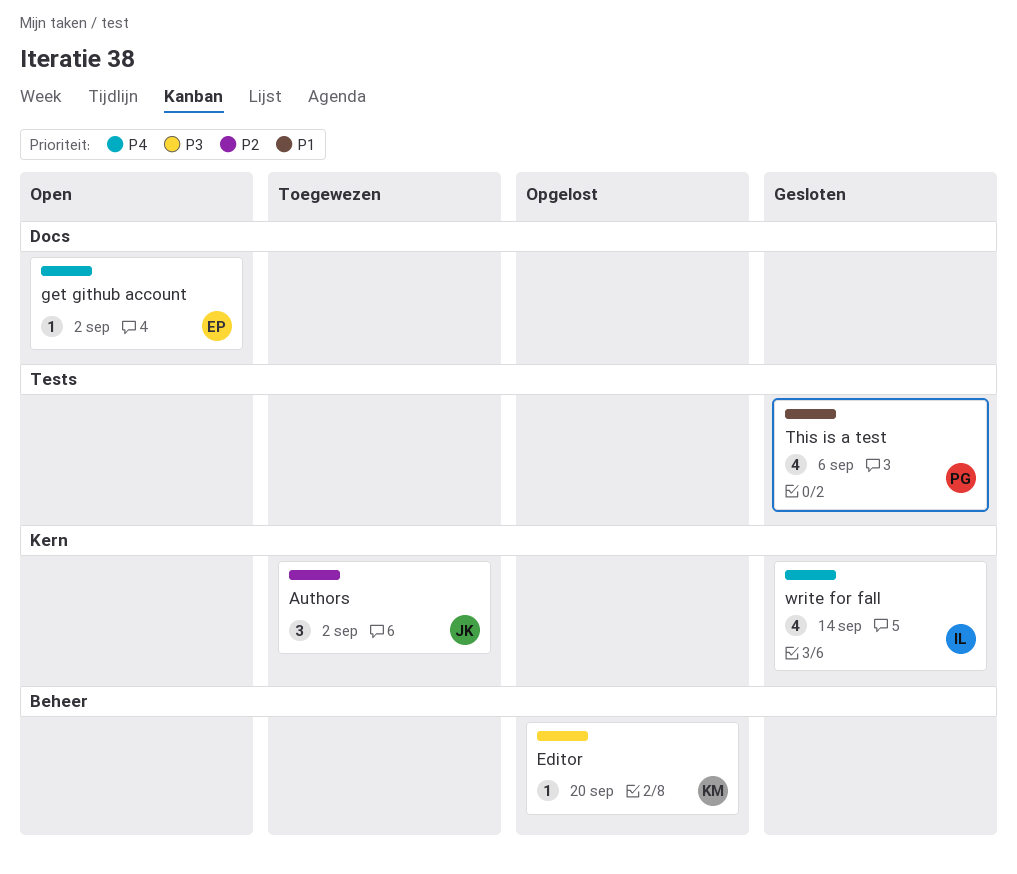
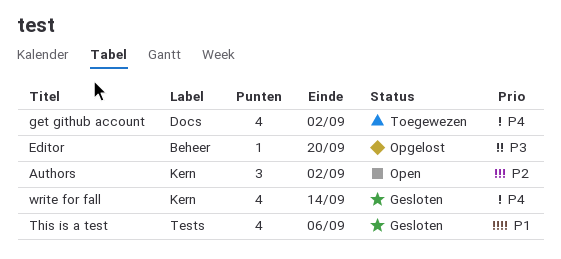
Authors, status: Toegewezen -> Open
get github account, status: Open -> Toegewezen
get github account, estimate: 1 -> 4

